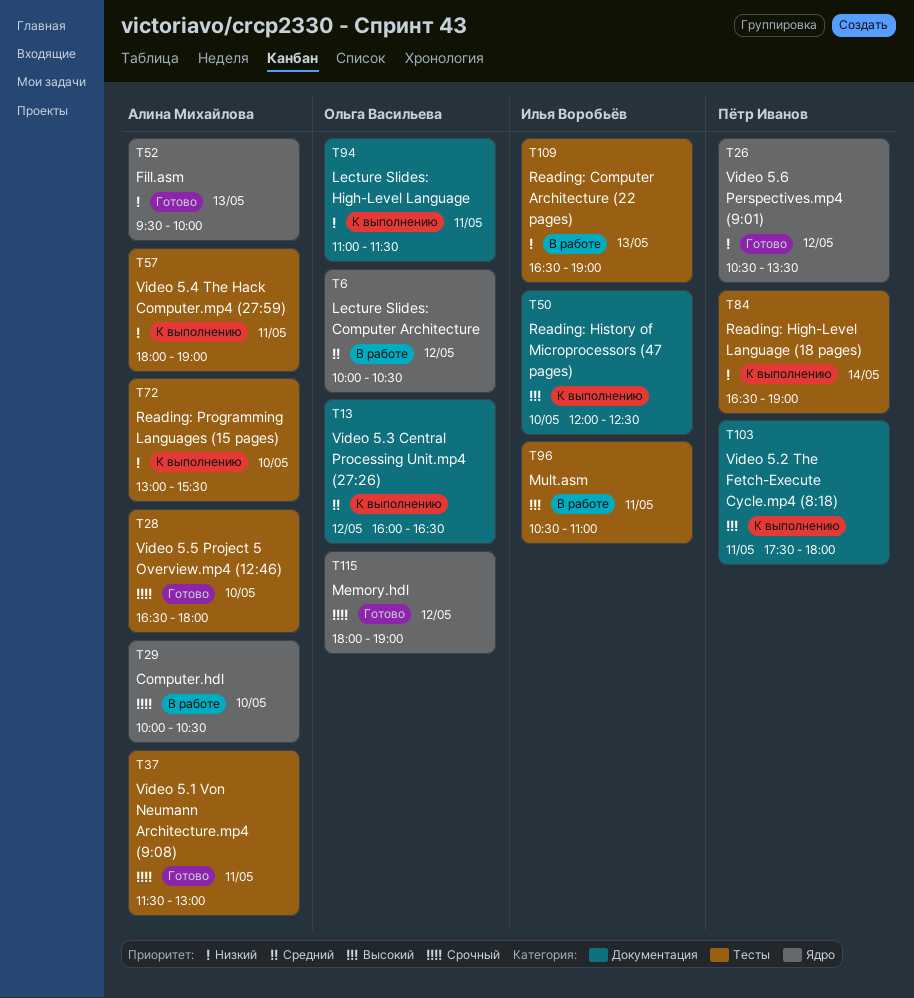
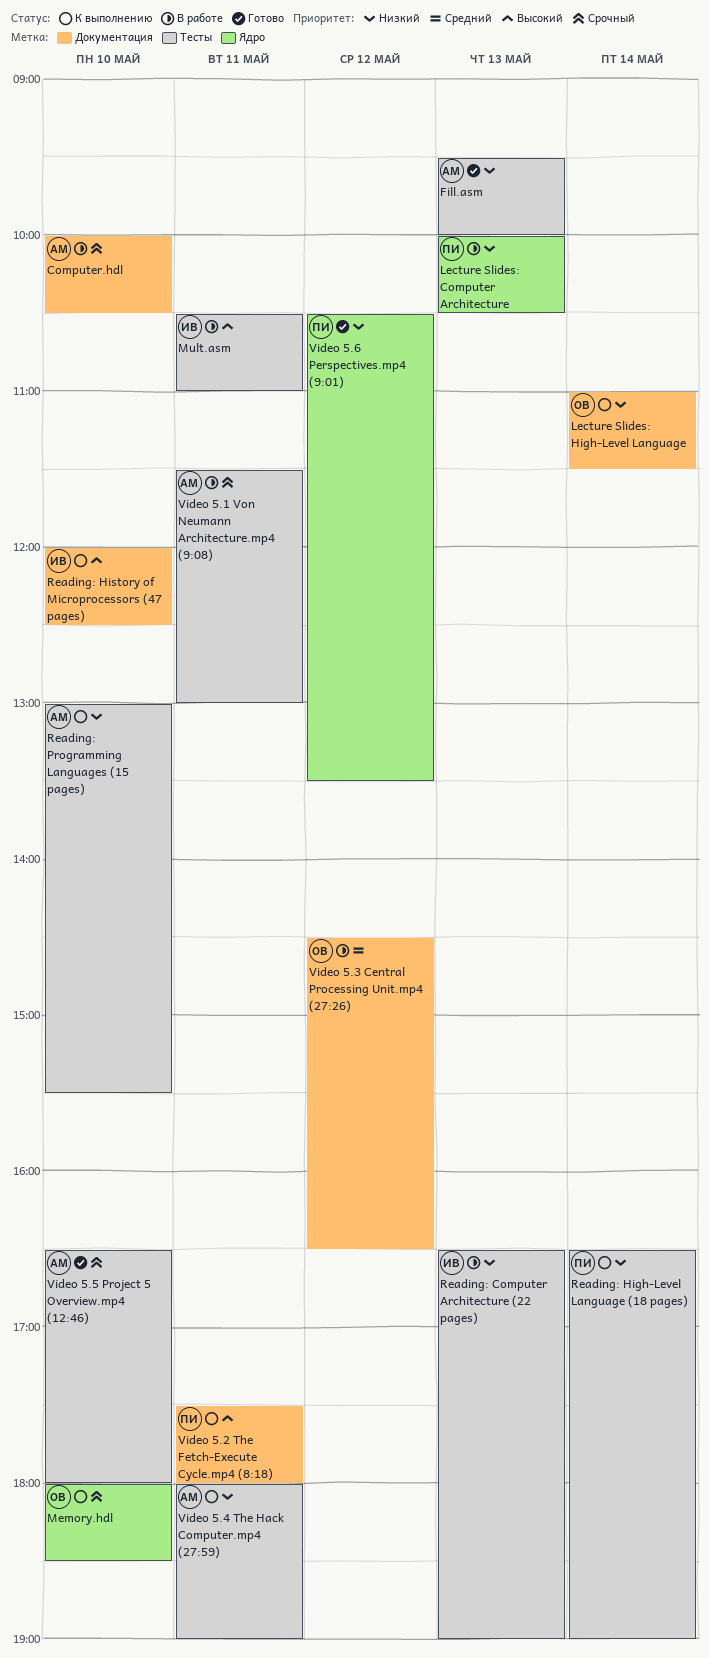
Computer.hdl, label: Ядро -> Документация
Fill.asm, label: Ядро -> Тесты
Lecture Slides: Computer Architecture, owner: Ольга Васильева -> Пётр Иванов
Lecture Slides: Computer Architecture, priority: Средний -> Низкий
Lecture Slides: Computer Architecture, day: May 12 -> May 13
Lecture Slides: High-Level Language, day: May 11 -> May 14
Memory.hdl, status: Готово -> К выполнению
Memory.hdl, day: May 12 -> May 10
Memory.hdl, ends: 19:00 -> 18:30
Video 5.1 Von Neumann Architecture.mp4 (9:08), status: Готово -> В работе
Video 5.3 Central Processing Unit.mp4 (27:26), status: К выполнению -> В работе
Video 5.3 Central Processing Unit.mp4 (27:26), begins: 16:00 -> 14:30

